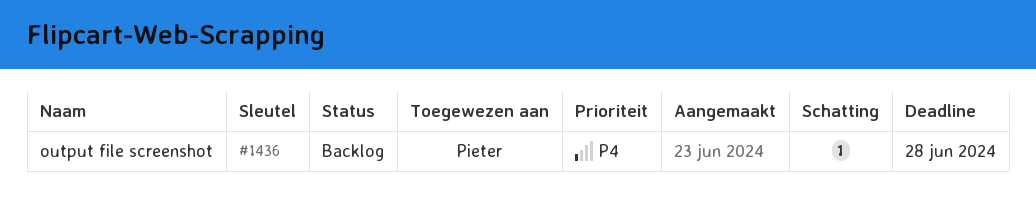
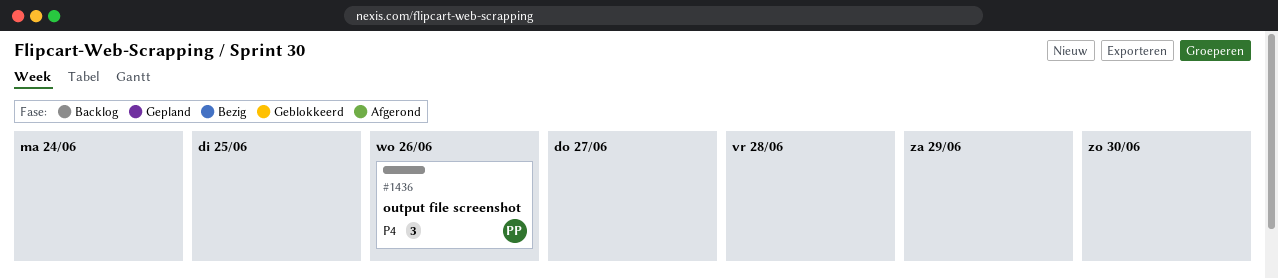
#1436, estimate: 1 -> 3
#1436, due: Jun 28 -> Jun 26

